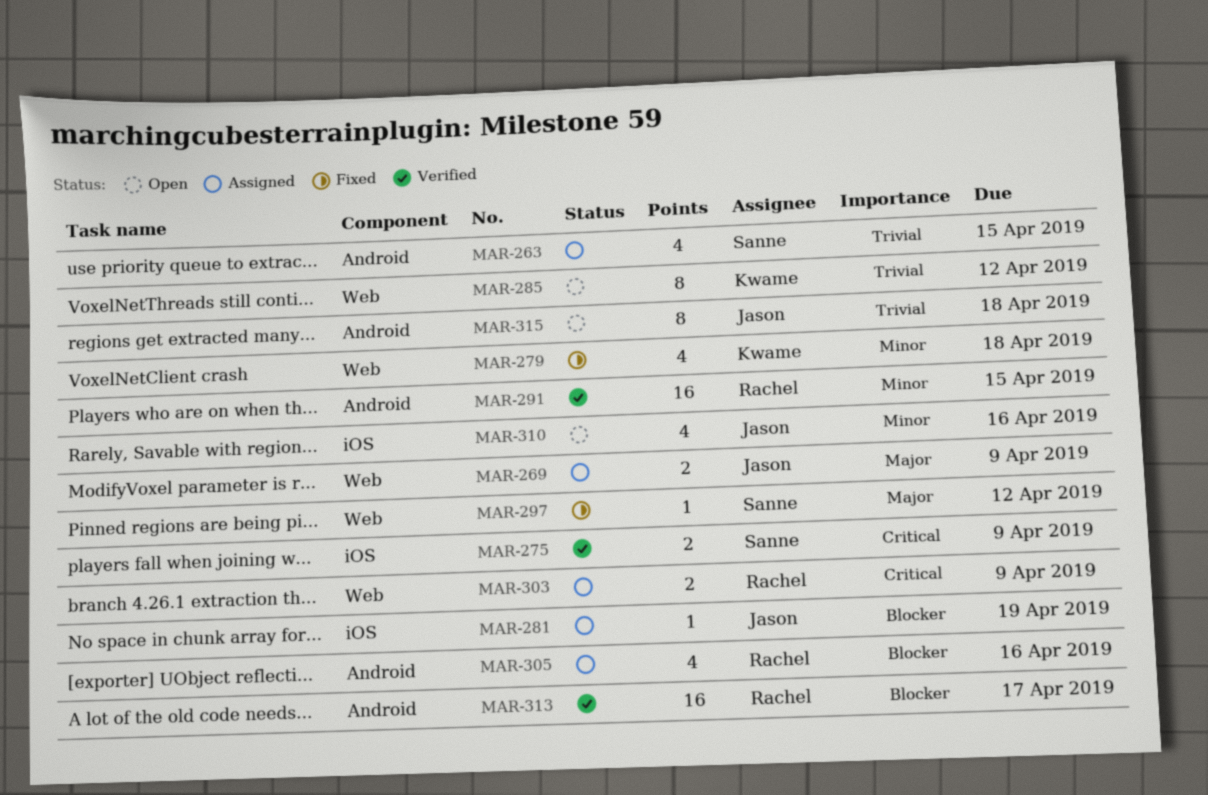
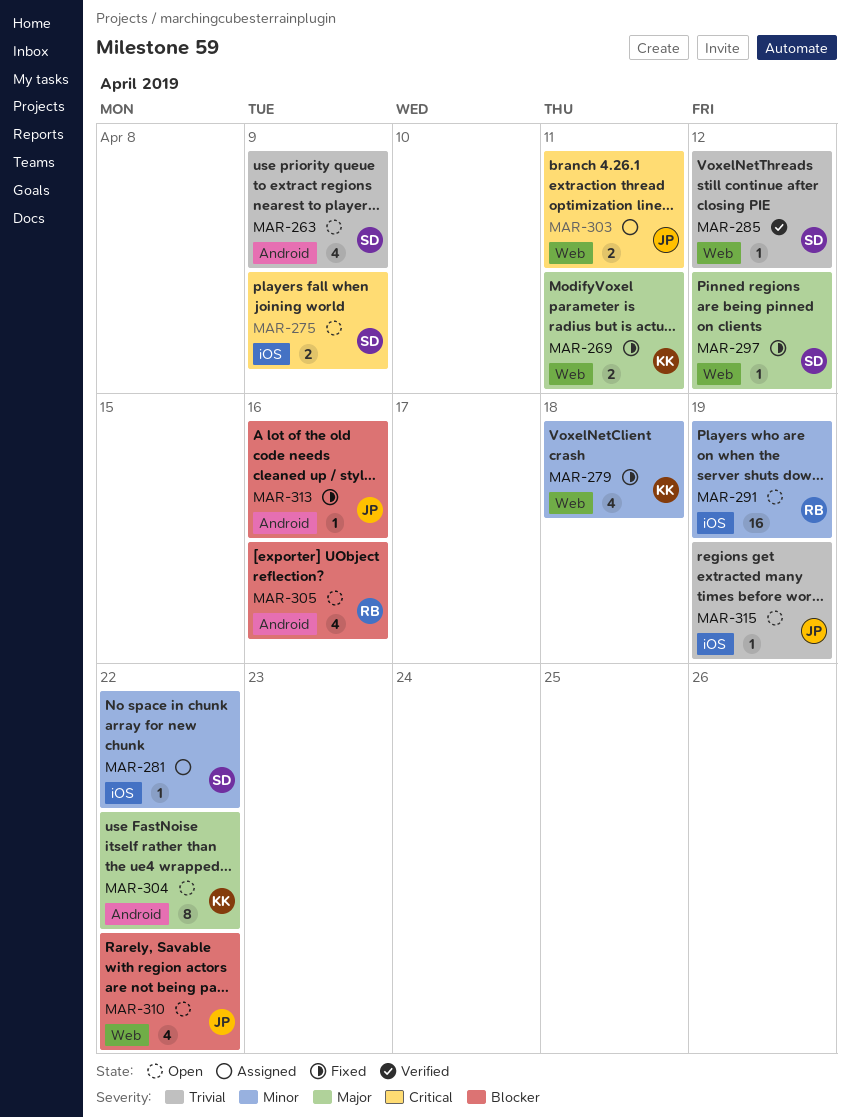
MAR-263, status: Assigned -> Open
MAR-263, due: Apr 15 -> Apr 9
MAR-269, status: Assigned -> Fixed
MAR-269, owner: Jason -> Kwame
MAR-269, due: Apr 9 -> Apr 11
MAR-275, status: Verified -> Open
MAR-281, owner: Jason -> Sanne
MAR-281, priority: Blocker -> Minor
MAR-281, due: Apr 19 -> Apr 22
MAR-285, status: Open -> Verified
MAR-285, owner: Kwame -> Sanne
MAR-285, estimate: 8 -> 1
MAR-291, status: Verified -> Open
MAR-291, label: Android -> iOS
MAR-291, due: Apr 15 -> Apr 19
MAR-303, owner: Rachel -> Jason
MAR-303, due: Apr 9 -> Apr 11
MAR-304: none -> present
MAR-305, status: Assigned -> Open
MAR-310, priority: Minor -> Blocker
MAR-310, label: iOS -> Web
MAR-310, due: Apr 16 -> Apr 22
MAR-313, status: Verified -> Fixed
MAR-313, owner: Rachel -> Jason
MAR-313, estimate: 16 -> 1
MAR-313, due: Apr 17 -> Apr 16
MAR-315, label: Android -> iOS
MAR-315, estimate: 8 -> 1
MAR-315, due: Apr 18 -> Apr 19

